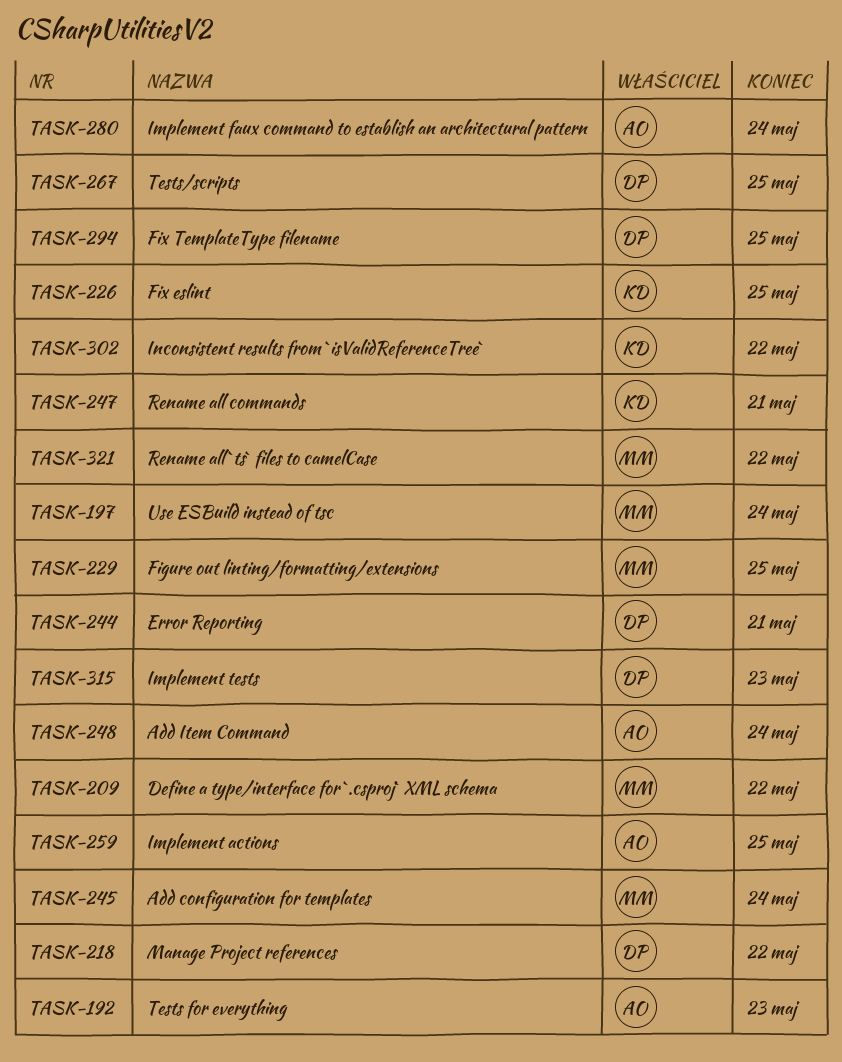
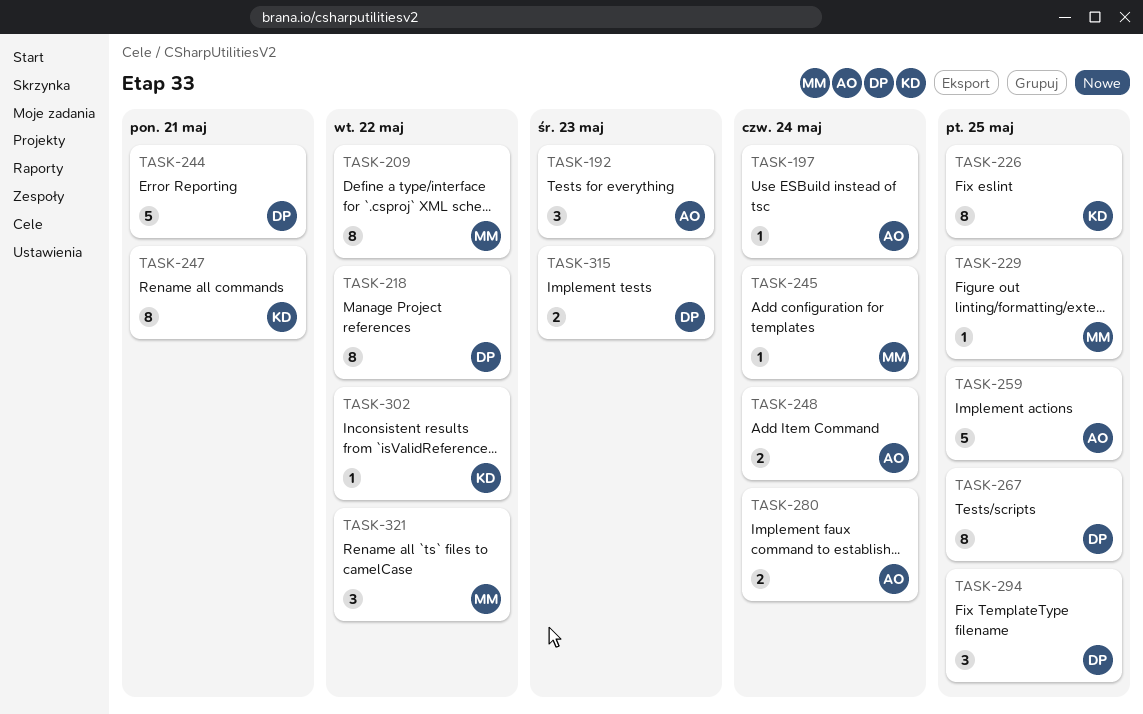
TASK-197, owner: MM -> AO

